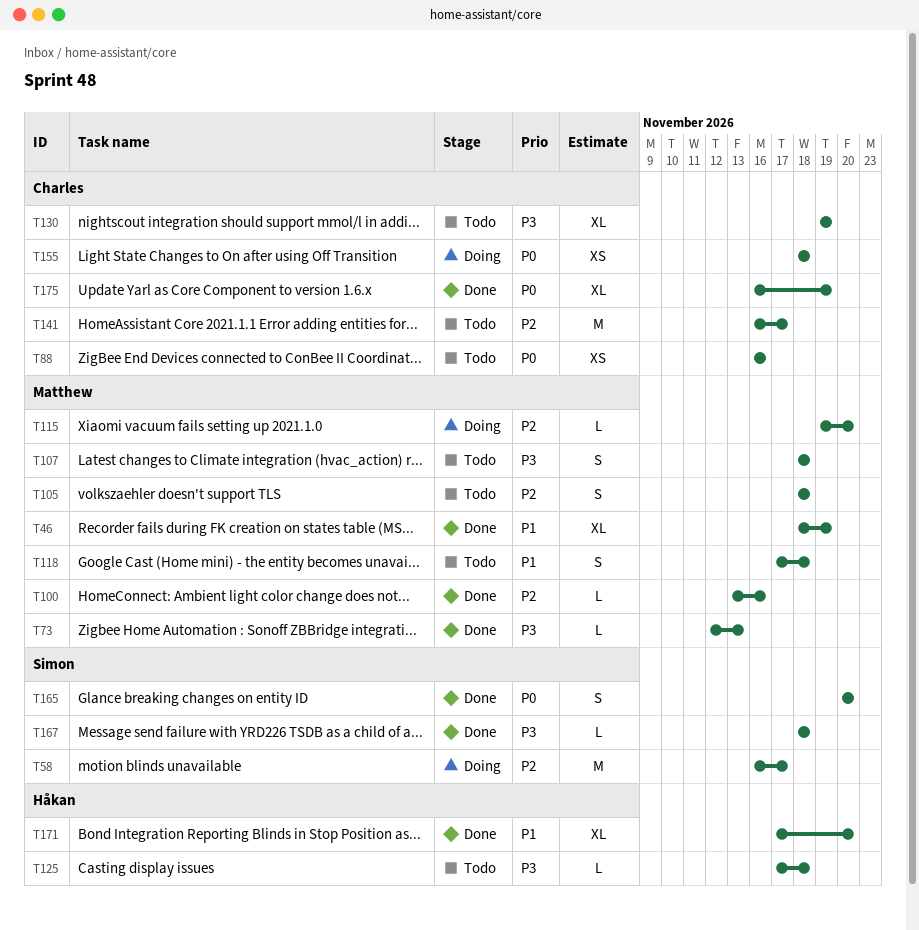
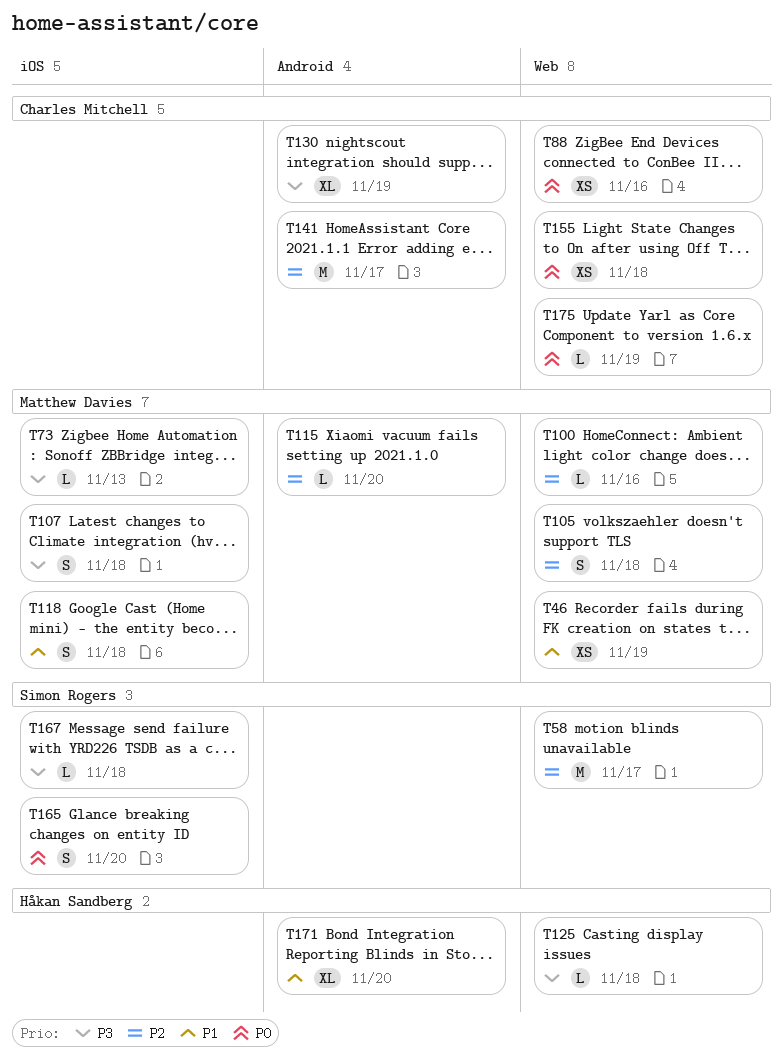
T46, estimate: XL -> XS
T175, estimate: XL -> L

